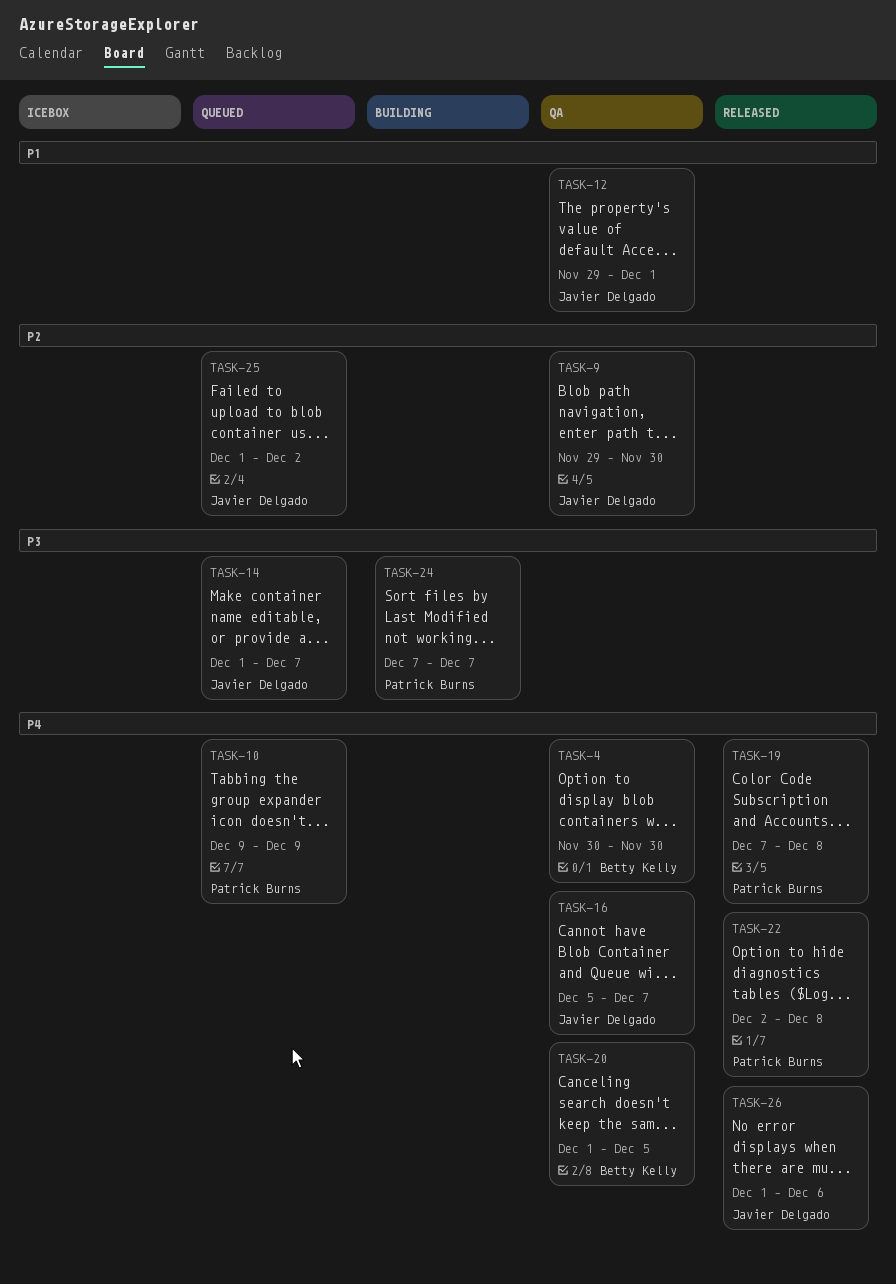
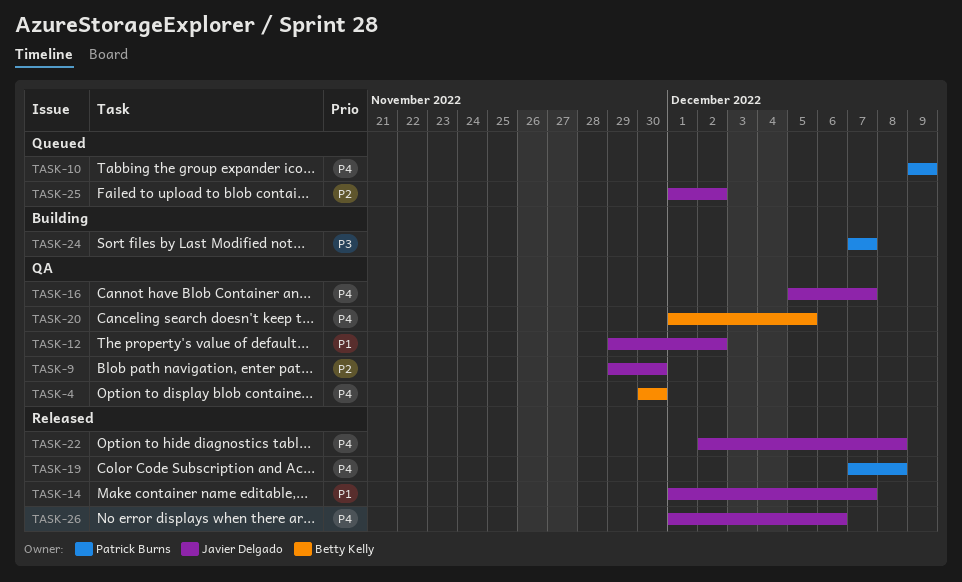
TASK-12, due: Dec 1 -> Dec 2
TASK-14, status: Queued -> Released
TASK-14, priority: P3 -> P1
TASK-22, owner: Patrick Burns -> Javier Delgado

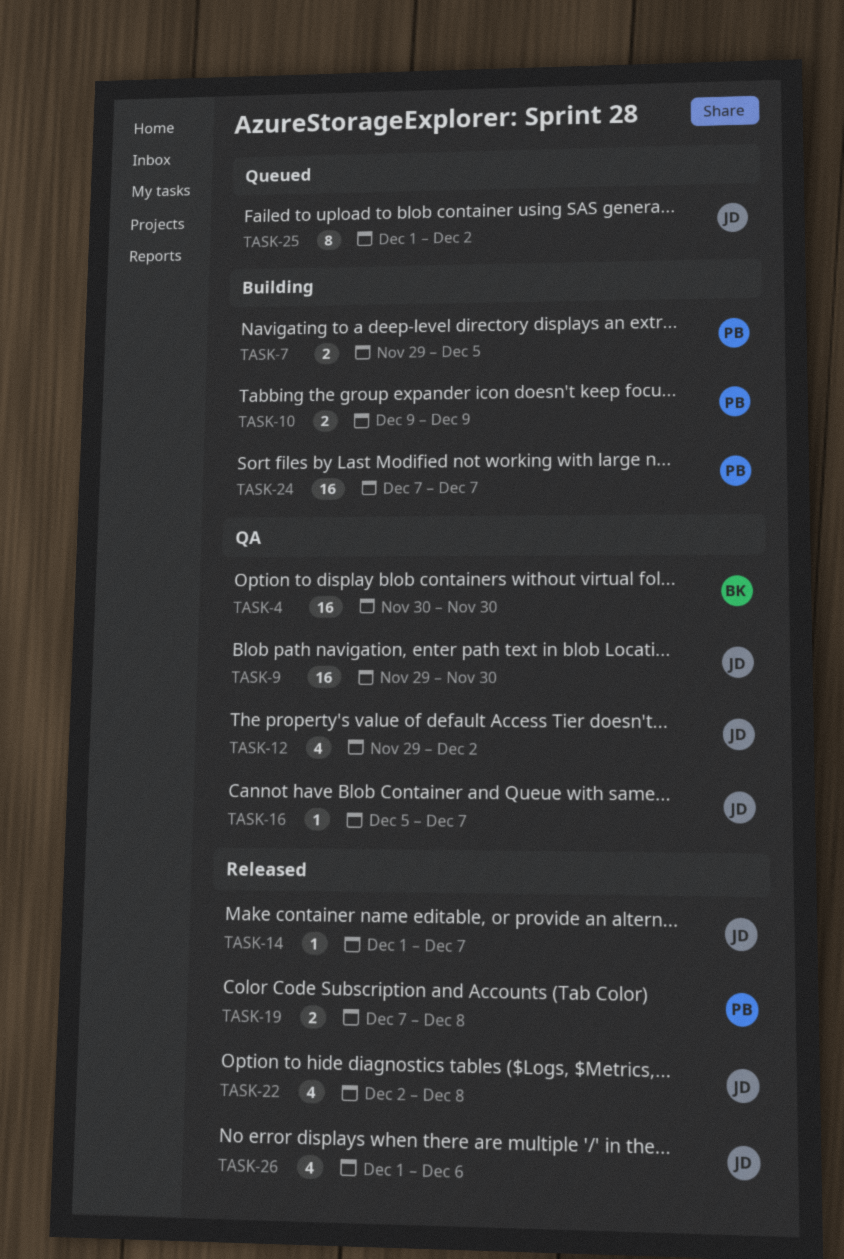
TASK-7: none -> present
TASK-10, status: Queued -> Building
TASK-20: present -> none

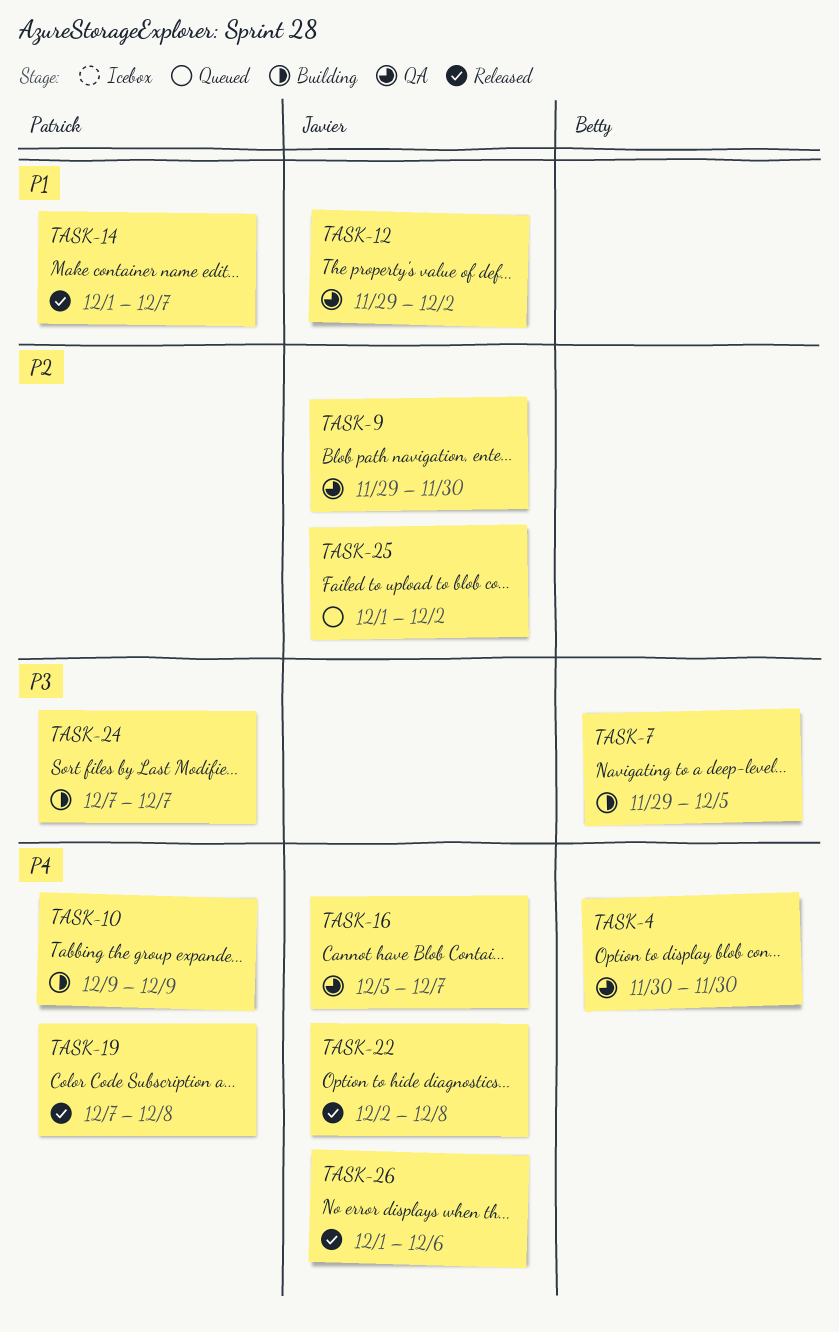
TASK-7, owner: Patrick -> Betty
TASK-14, owner: Javier -> Patrick

